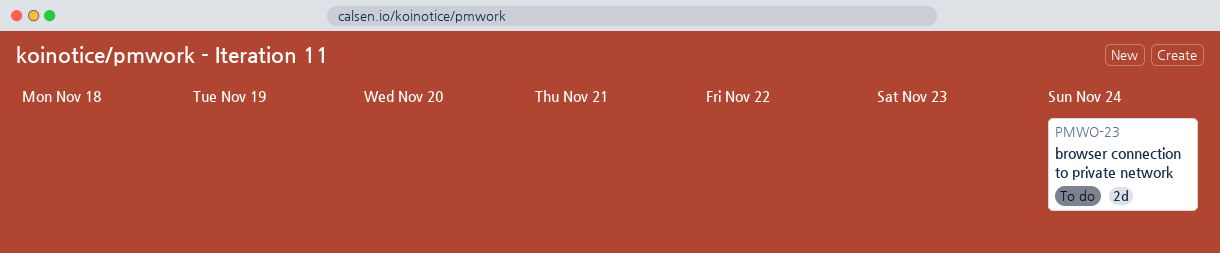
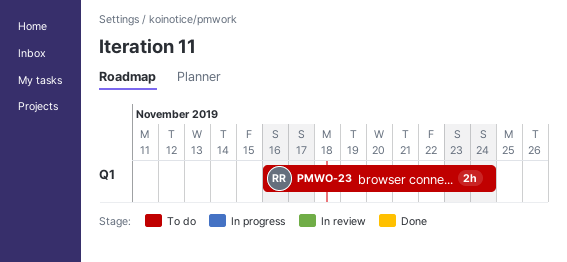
PMWO-23, estimate: 2d -> 2h

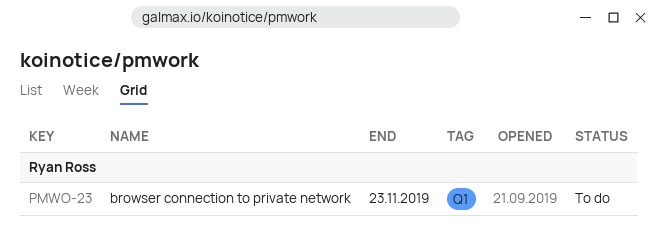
PMWO-23, due: Nov 24 -> Nov 23

